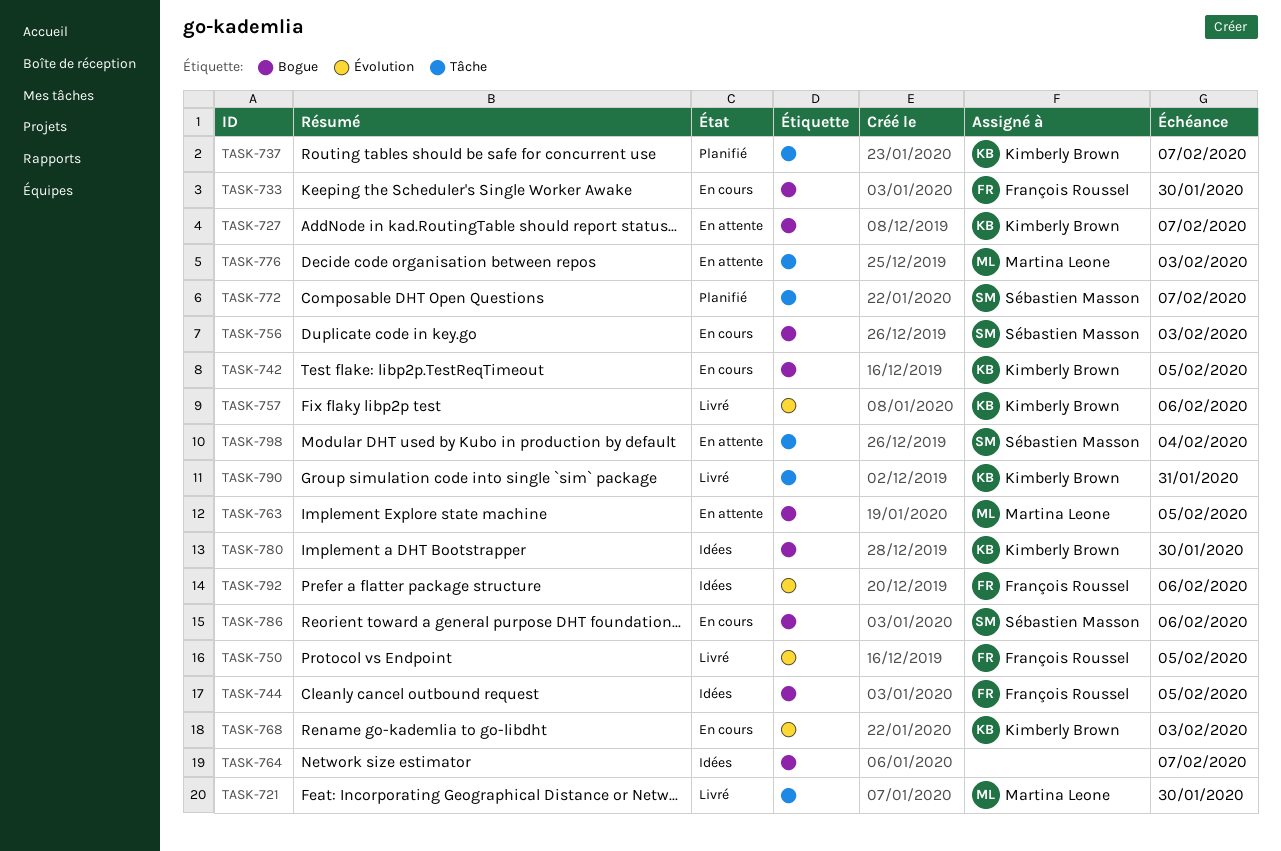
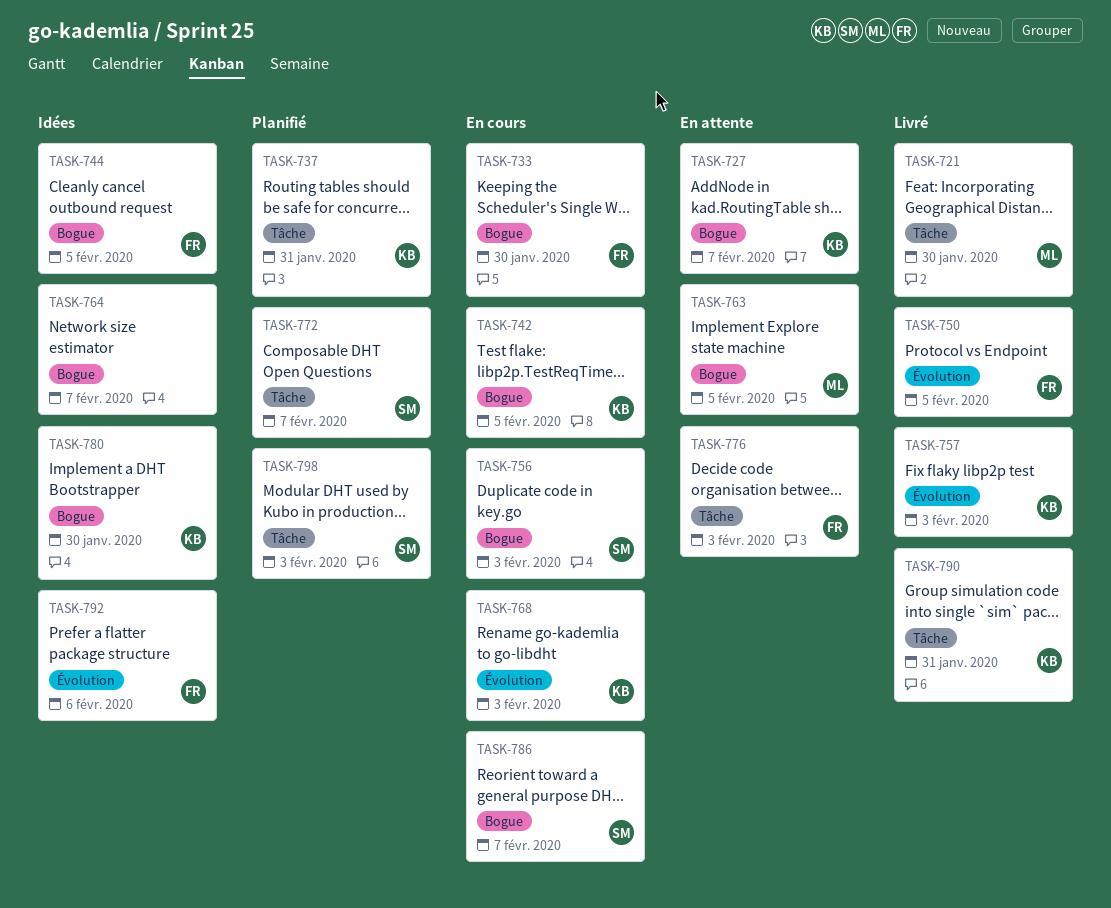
TASK-737, due: Feb 7 -> Jan 31
TASK-757, due: Feb 6 -> Feb 3
TASK-776, owner: Martina Leone -> François Roussel
TASK-786, due: Feb 6 -> Feb 7
TASK-798, status: En attente -> Planifié
TASK-798, due: Feb 4 -> Feb 3

